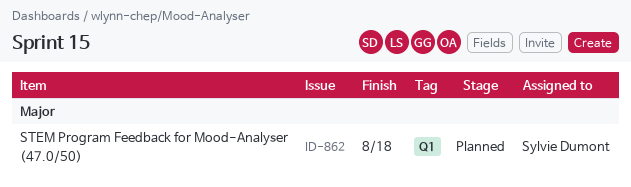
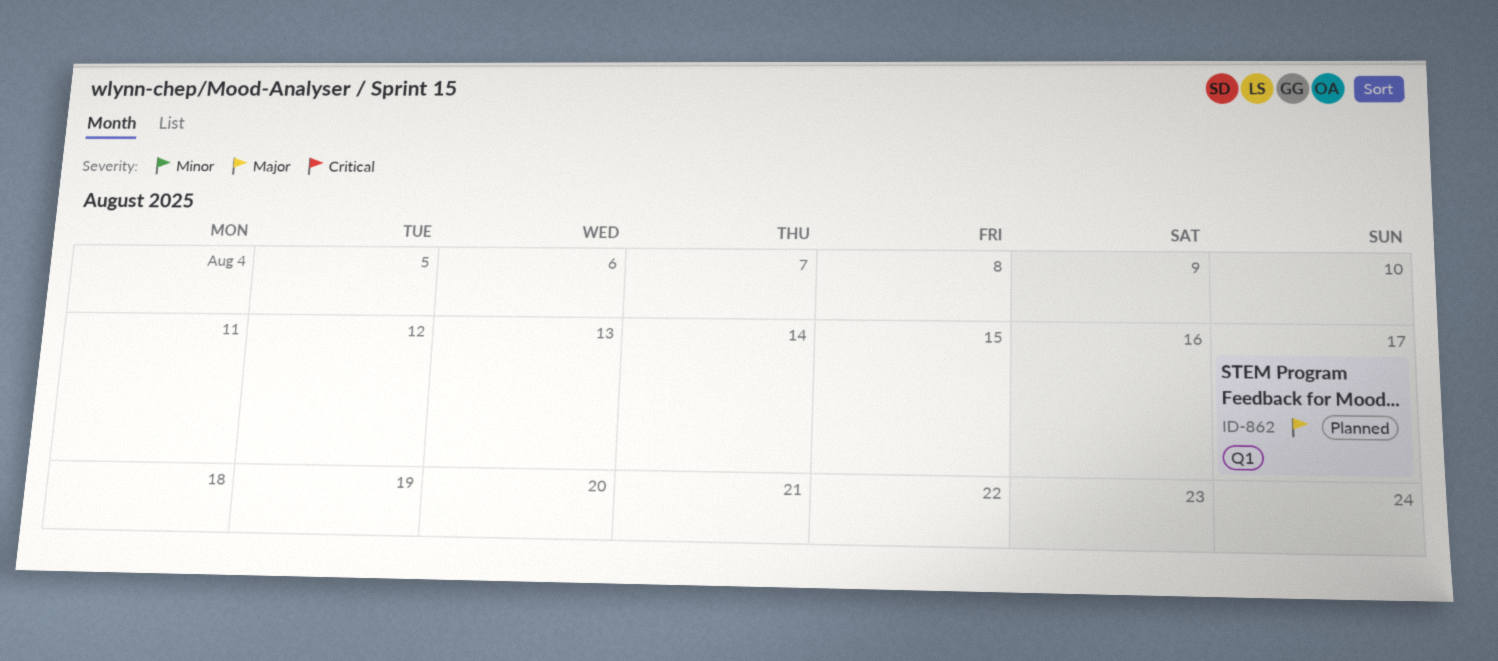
ID-862, due: Aug 18 -> Aug 17

